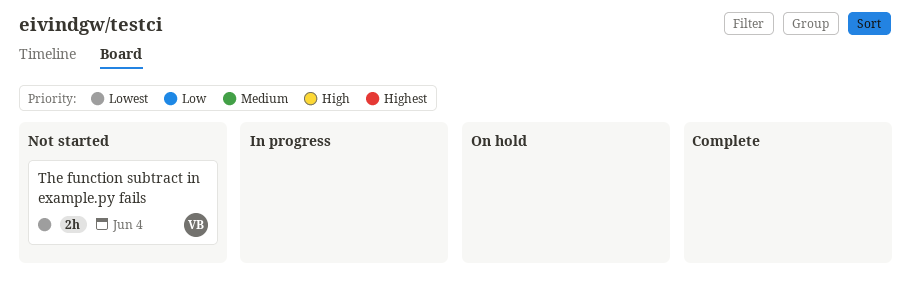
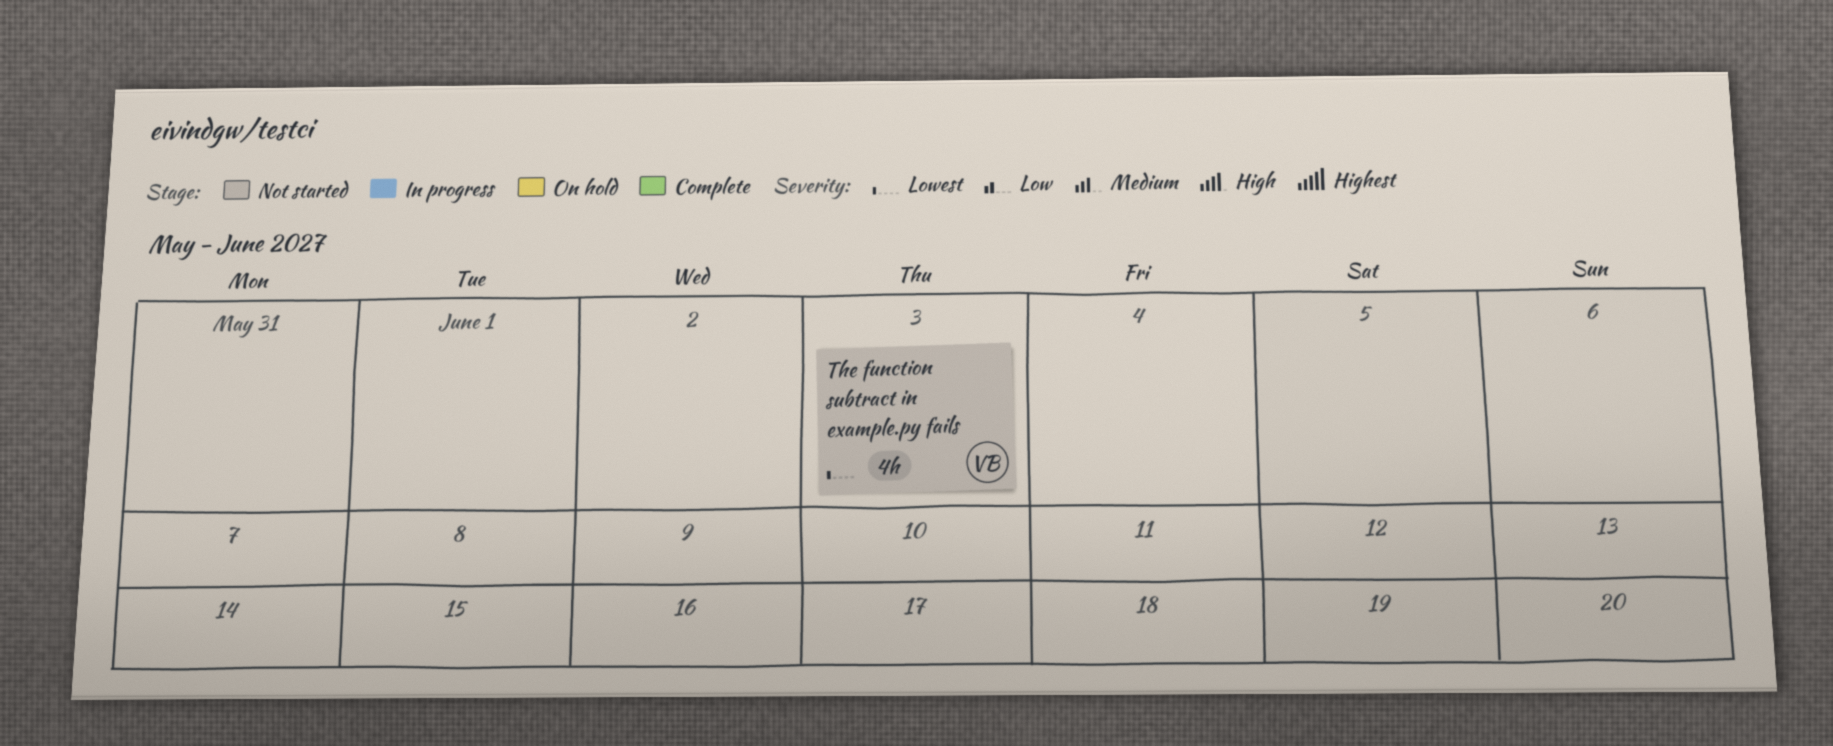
The function subtract in example.py fails, estimate: 2h -> 4h
The function subtract in example.py fails, due: Jun 4 -> Jun 3

